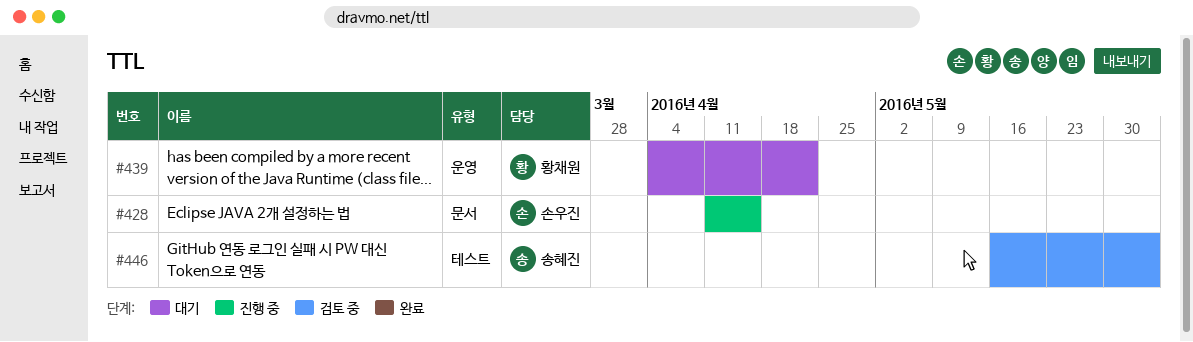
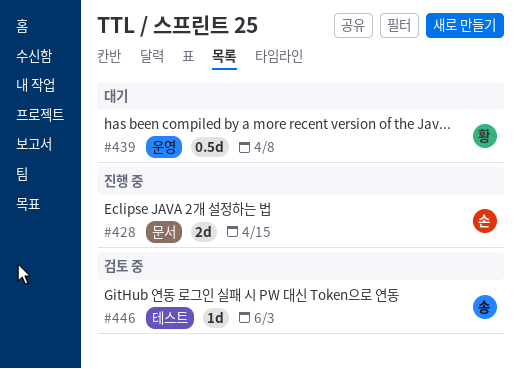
#439, due: Apr 22 -> Apr 8

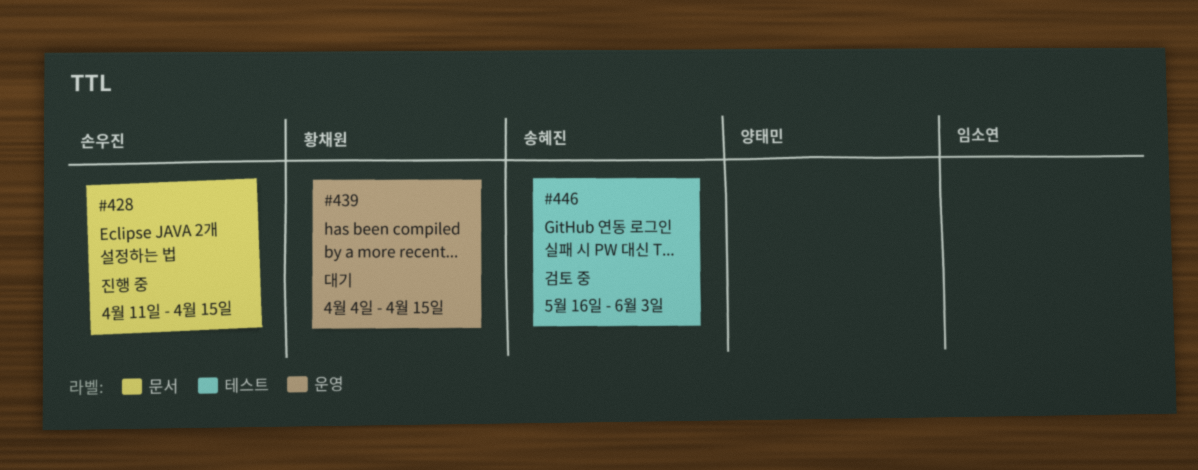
#439, due: Apr 8 -> Apr 15

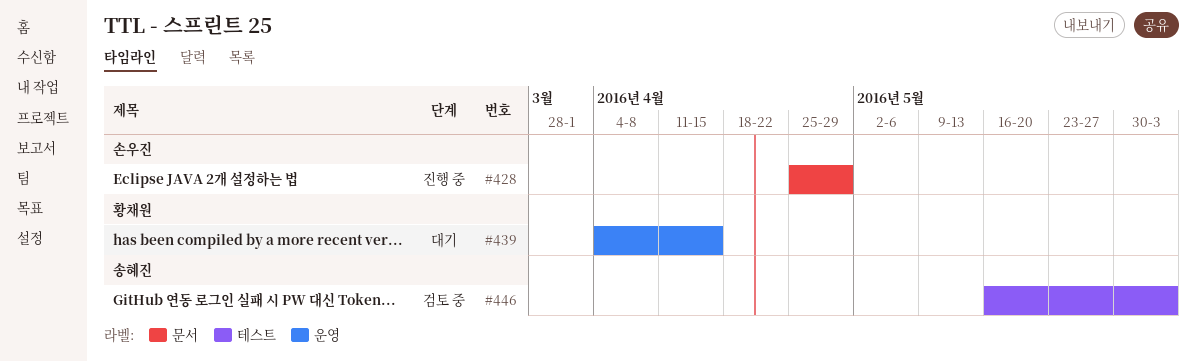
#428, start: Apr 11 -> Apr 25
#428, due: Apr 15 -> Apr 29

